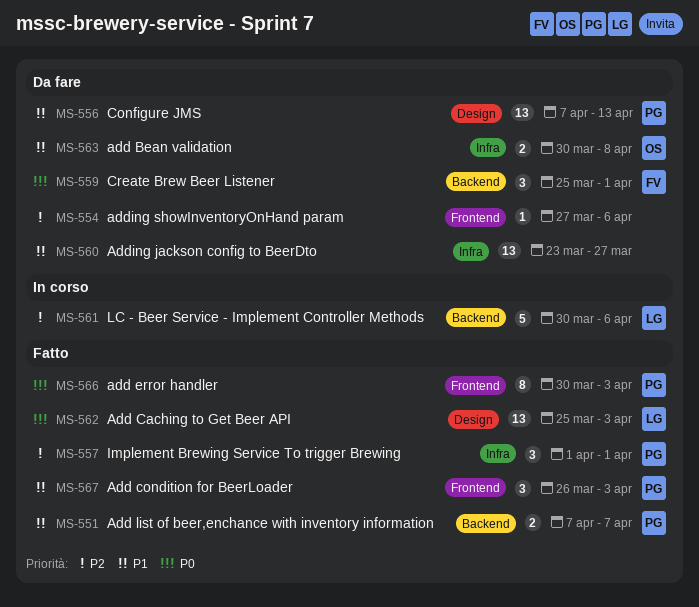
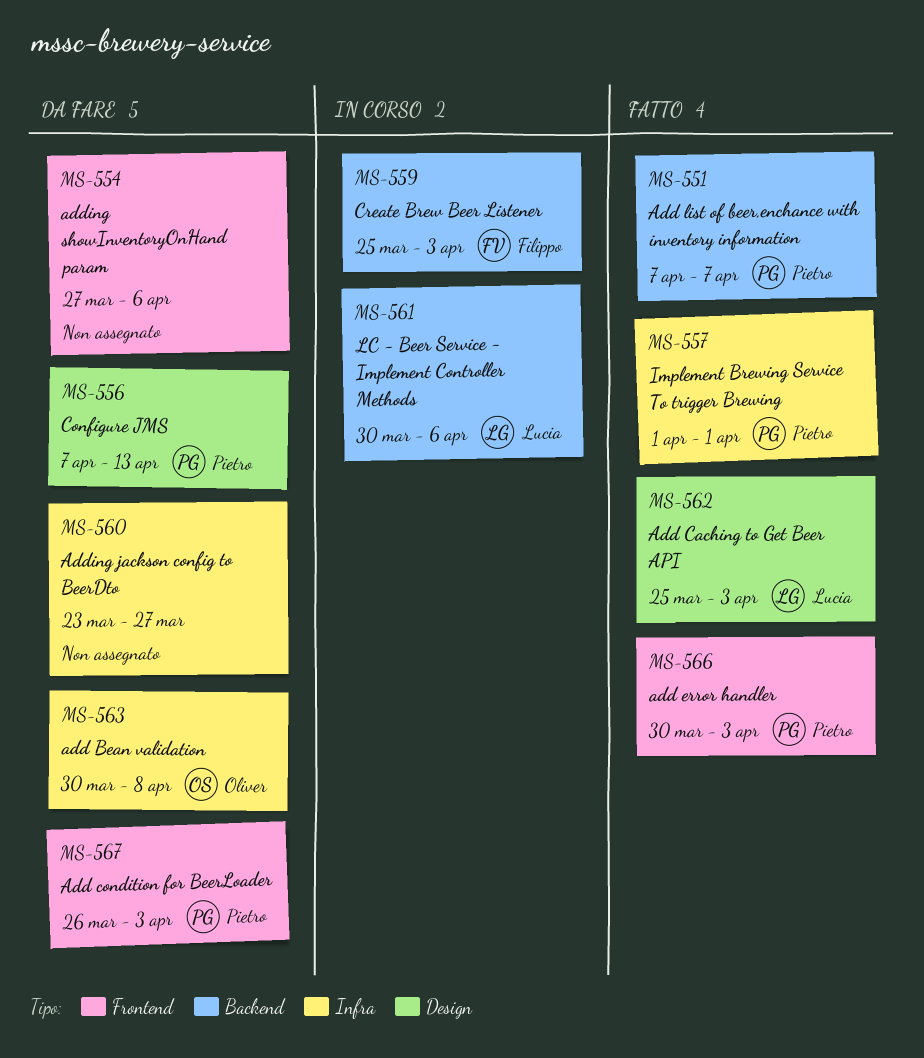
MS-559, status: Da fare -> In corso
MS-559, due: Apr 1 -> Apr 3
MS-567, status: Fatto -> Da fare

